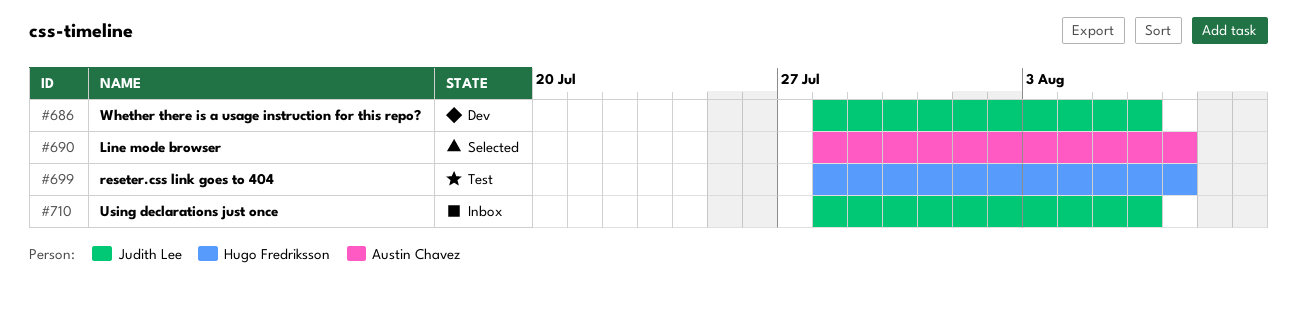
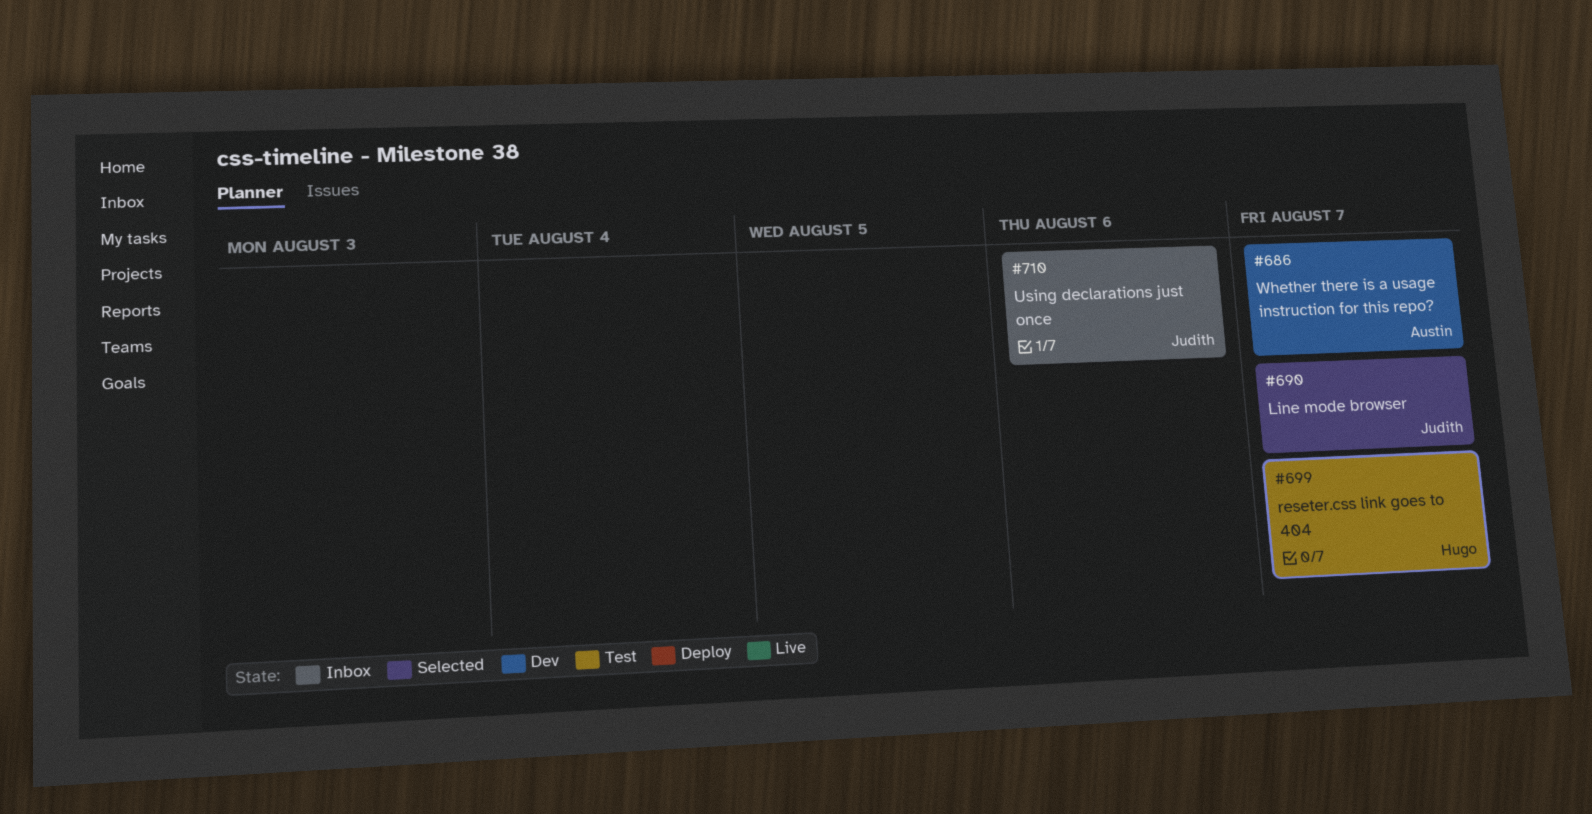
#686, owner: Judith Lee -> Austin Chavez
#686, due: Aug 6 -> Aug 7
#690, owner: Austin Chavez -> Judith Lee

